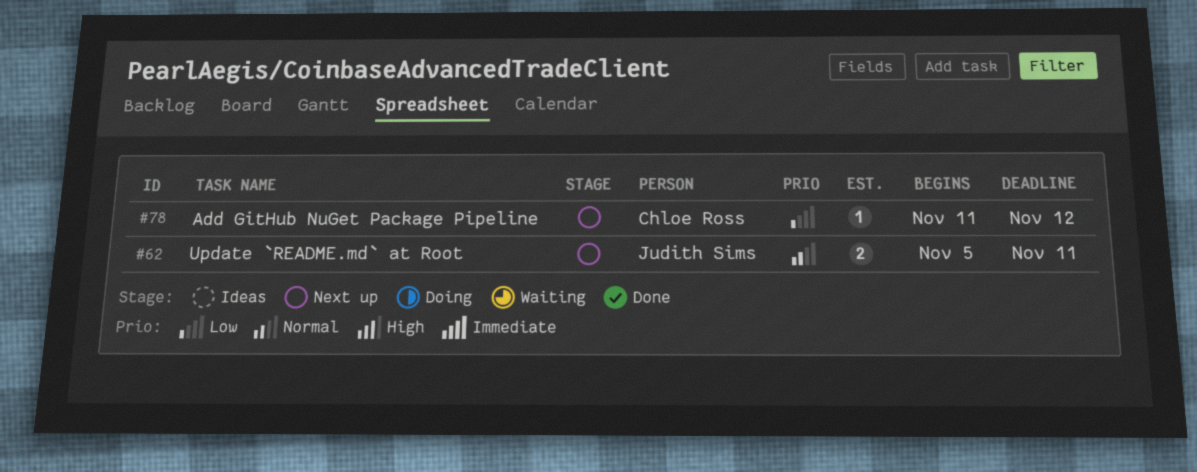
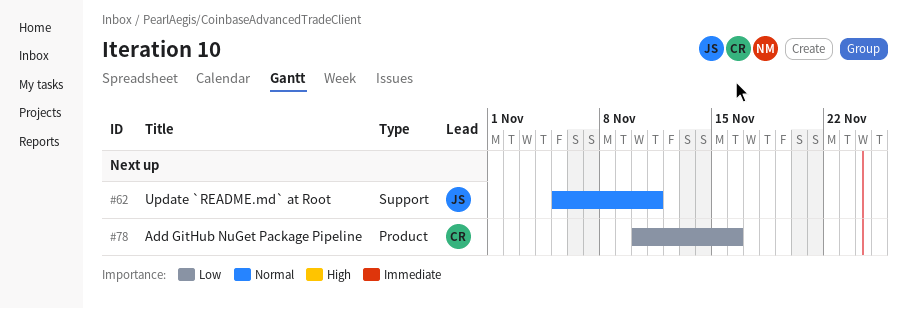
#78, start: Nov 11 -> Nov 10
#78, due: Nov 12 -> Nov 16

